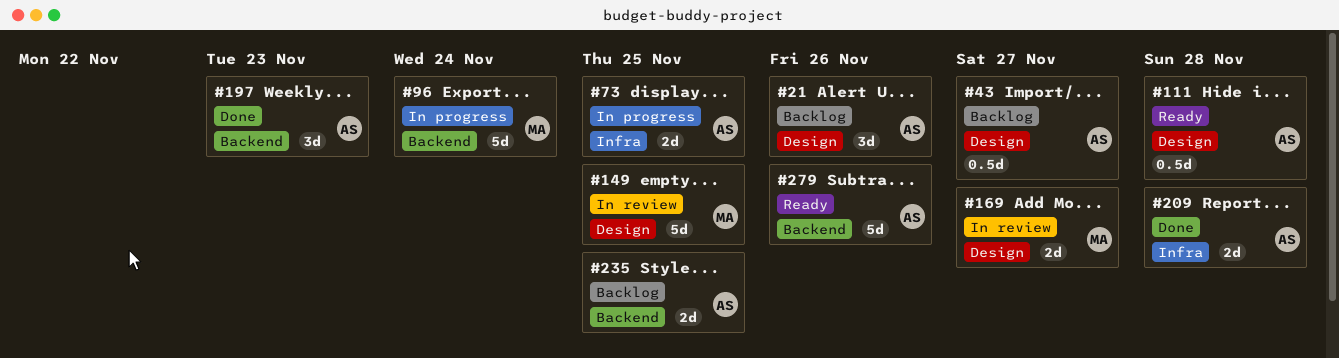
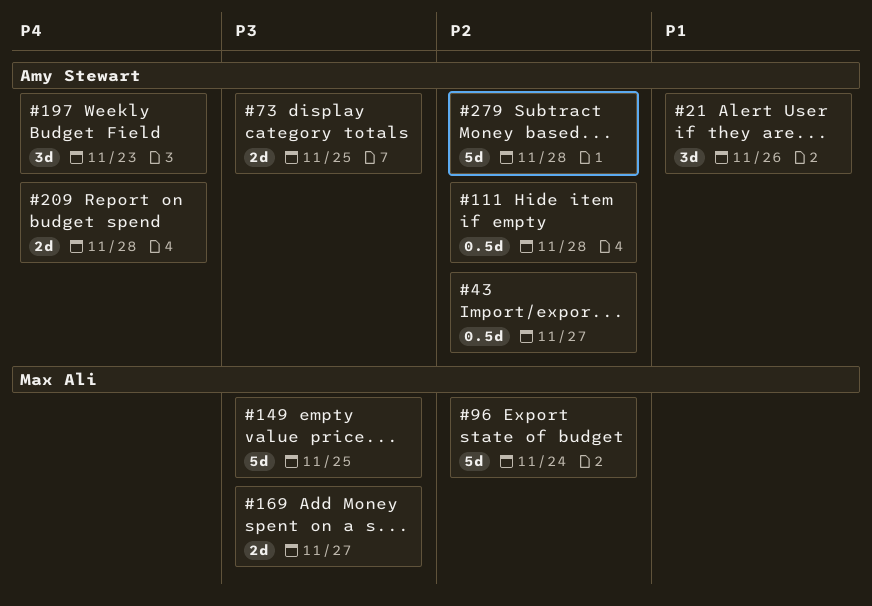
#235: present -> none
#279, due: Nov 26 -> Nov 28

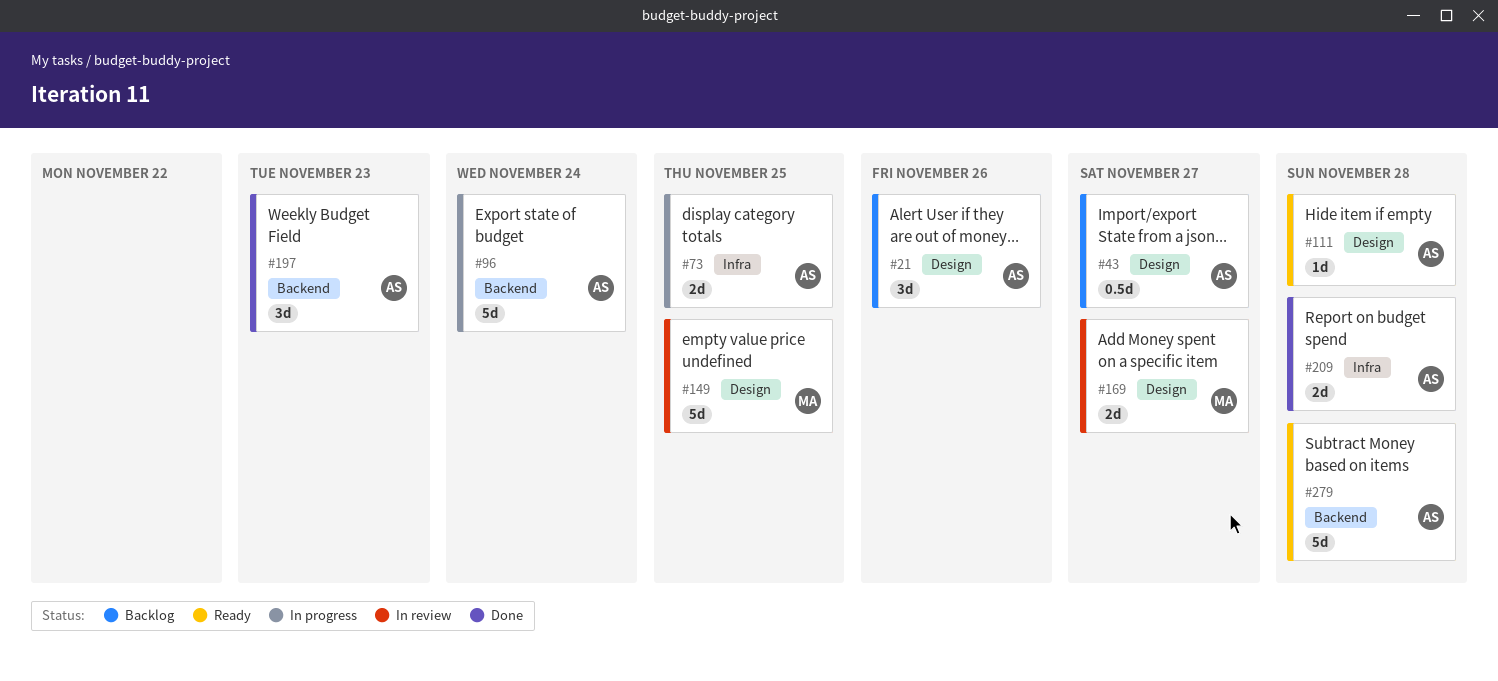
#96, owner: Max Ali -> Amy Stewart
#111, estimate: 0.5d -> 1d

